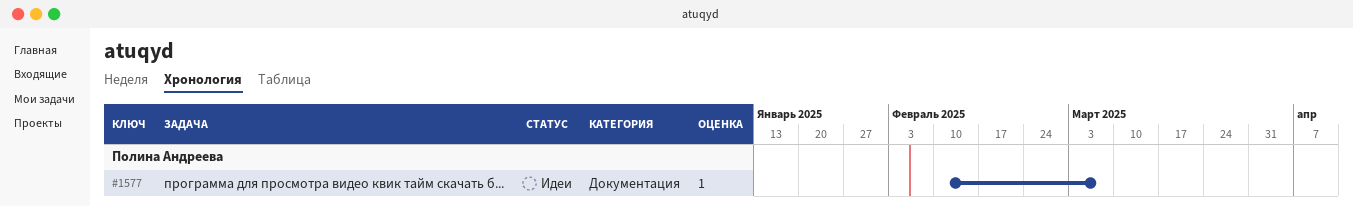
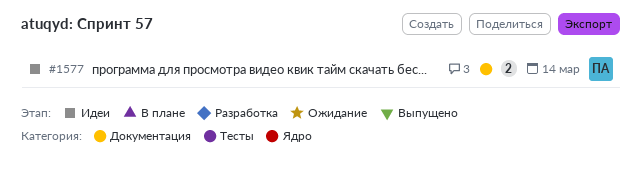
#1577, estimate: 1 -> 2
#1577, due: Mar 7 -> Mar 14

